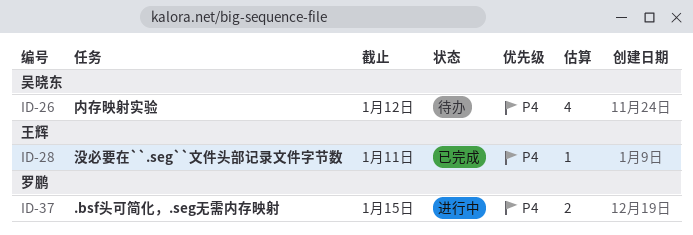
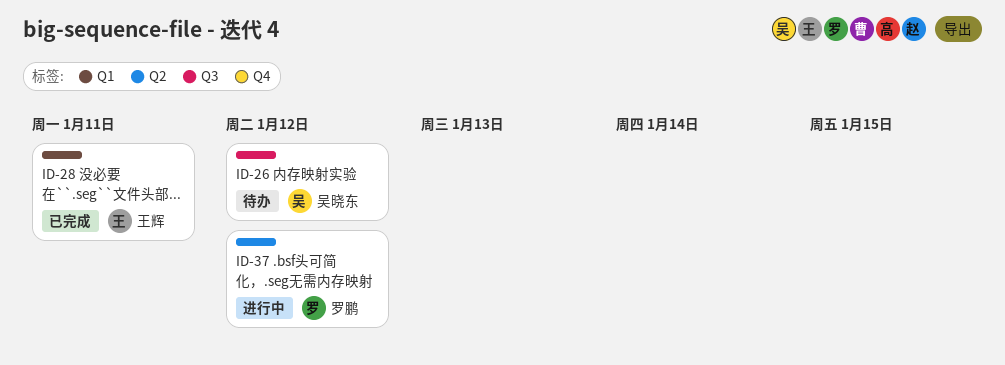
ID-37, due: Jan 15 -> Jan 12

